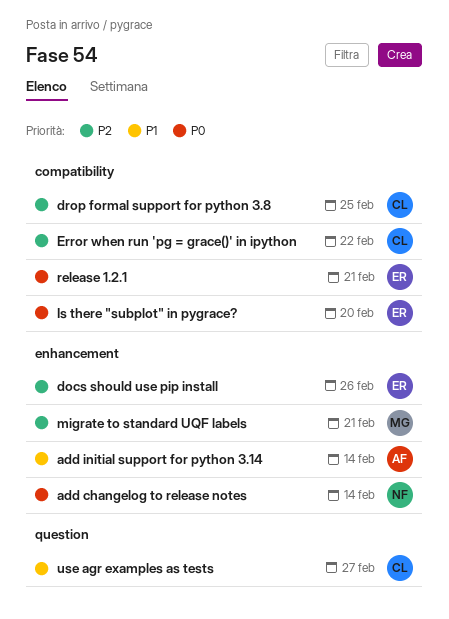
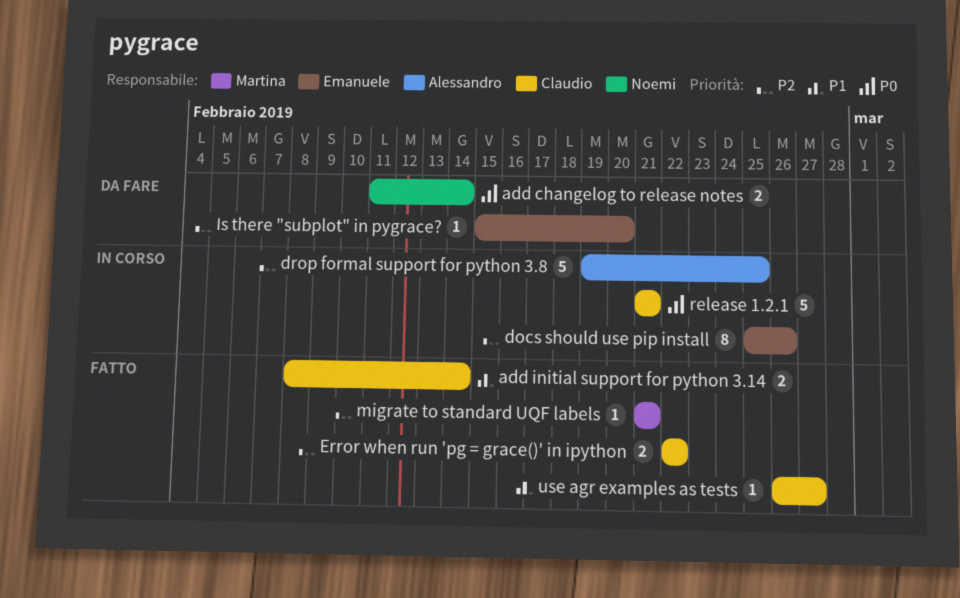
add initial support for python 3.14, owner: Alessandro -> Claudio
drop formal support for python 3.8, owner: Claudio -> Alessandro
Is there "subplot" in pygrace?, priority: P0 -> P2
release 1.2.1, owner: Emanuele -> Claudio

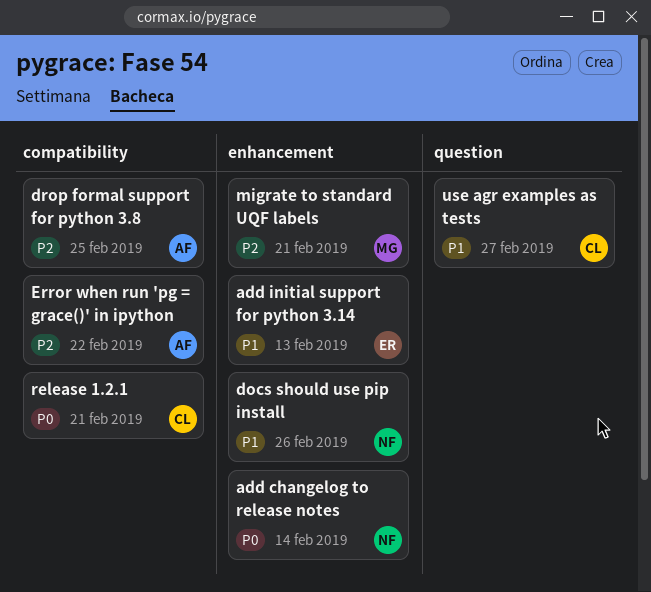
add initial support for python 3.14, owner: Claudio -> Emanuele
add initial support for python 3.14, due: Feb 14 -> Feb 13
docs should use pip install, owner: Emanuele -> Noemi
docs should use pip install, priority: P2 -> P1
Error when run 'pg = grace()' in ipython, owner: Claudio -> Alessandro
Is there "subplot" in pygrace?: present -> none

